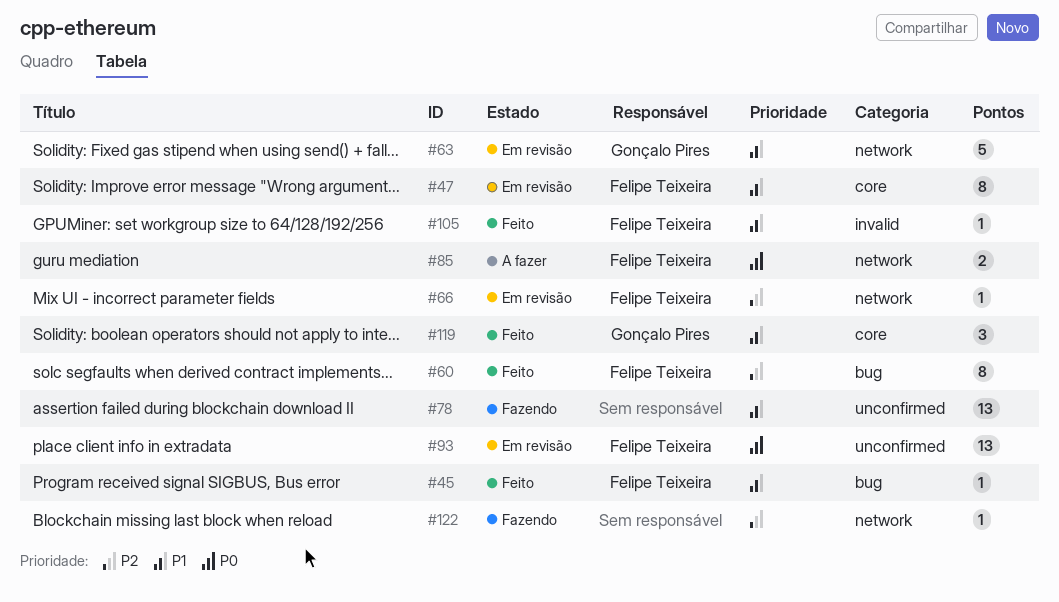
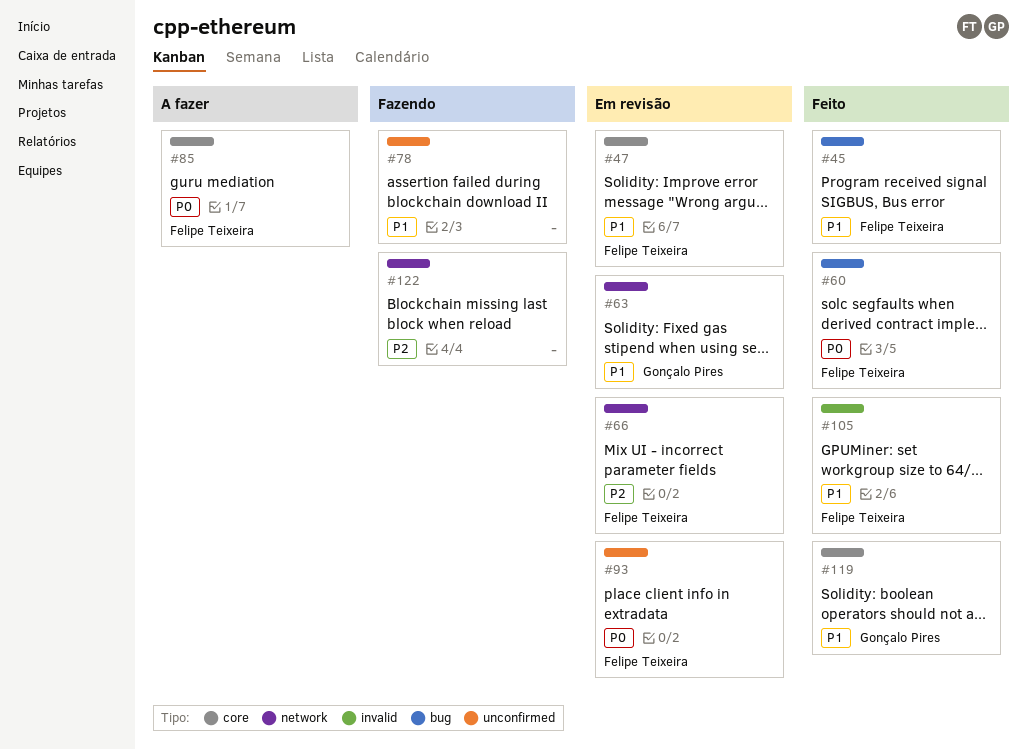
#60, priority: P2 -> P0
#85, label: network -> core

